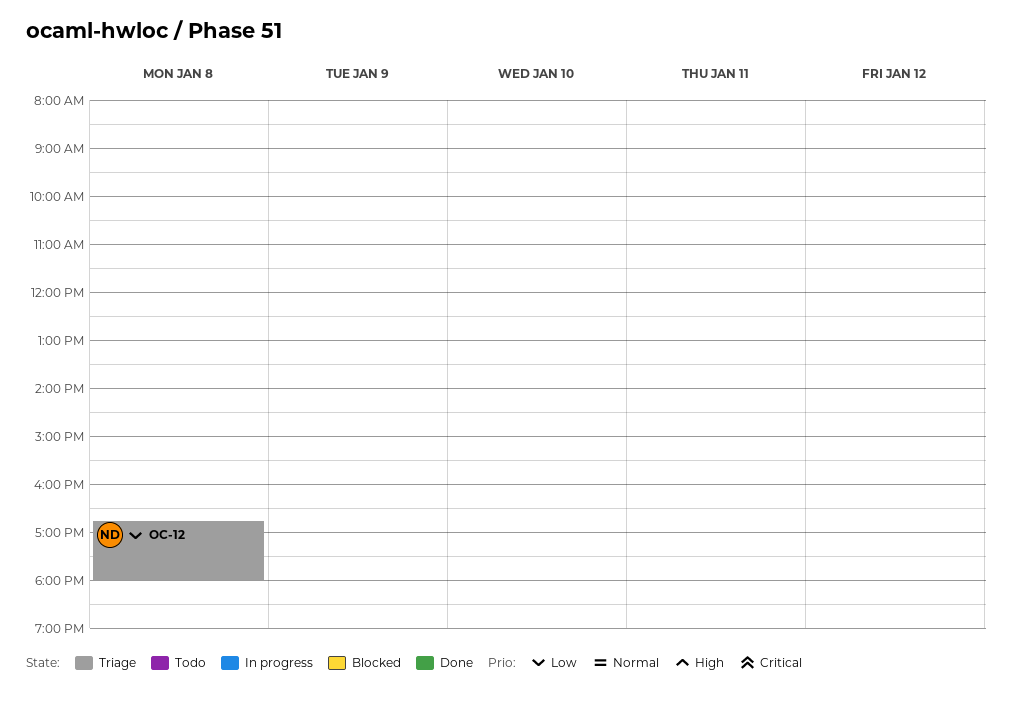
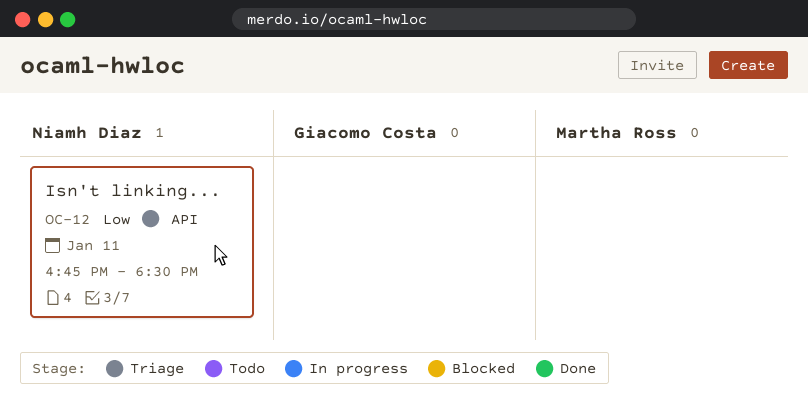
OC-12, day: Jan 8 -> Jan 11
OC-12, ends: 18:00 -> 18:30

